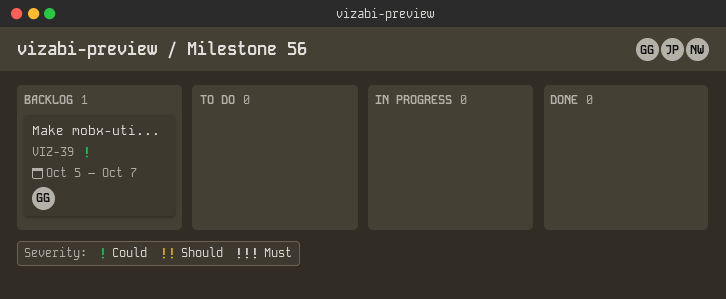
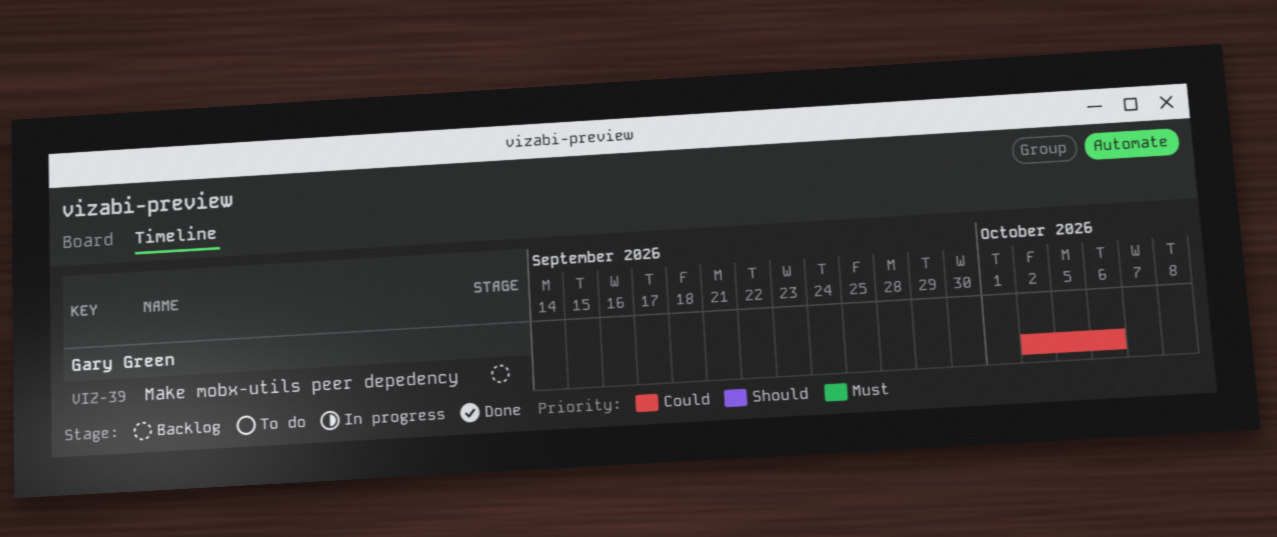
VIZ-39, start: Oct 5 -> Oct 2
VIZ-39, due: Oct 7 -> Oct 6

